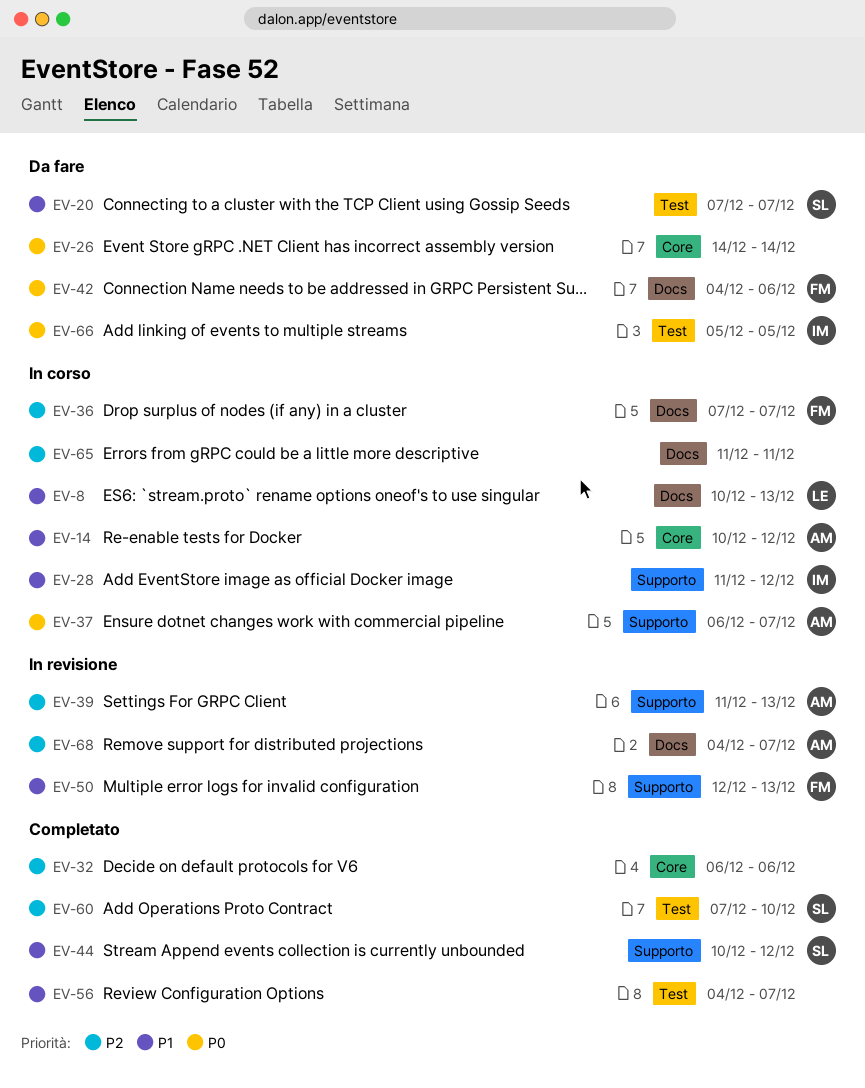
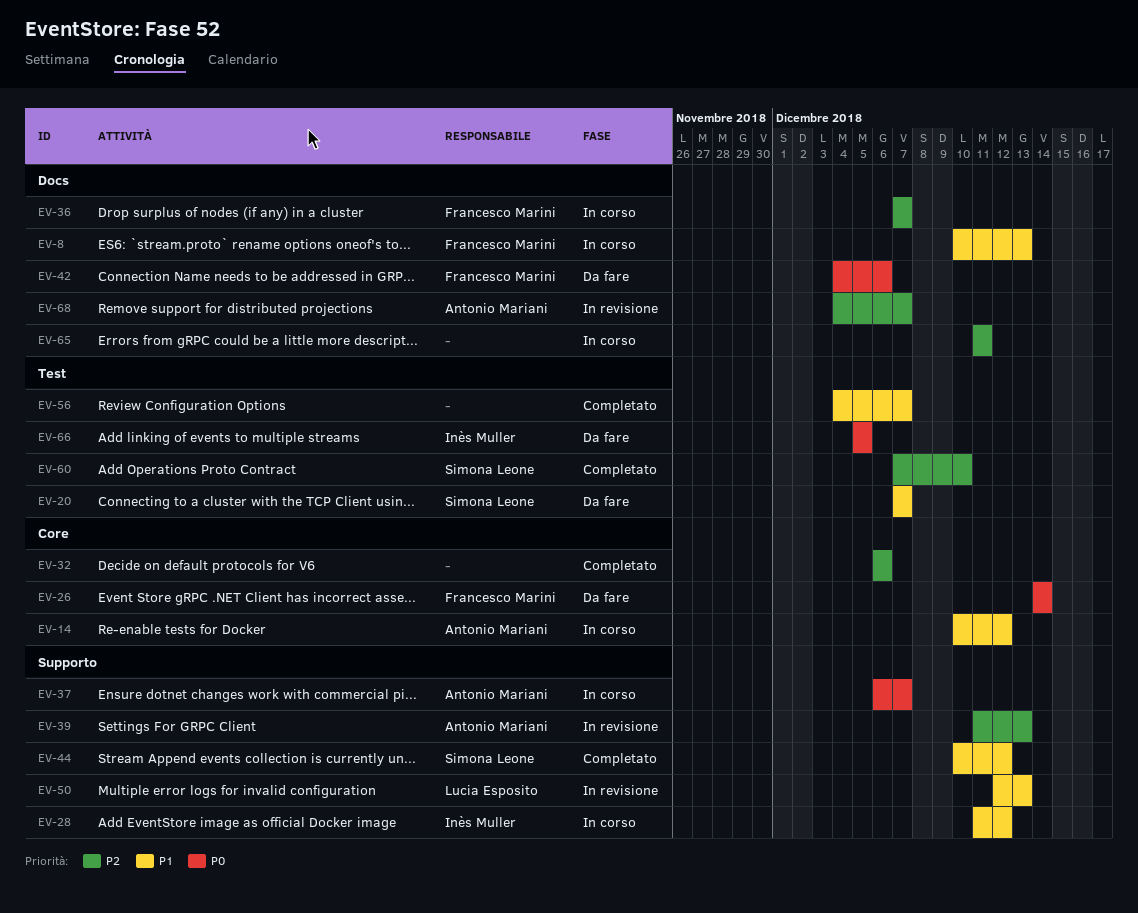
EV-8, owner: Lucia Esposito -> Francesco Marini
EV-26, owner: none -> Francesco Marini
EV-50, owner: Francesco Marini -> Lucia Esposito

